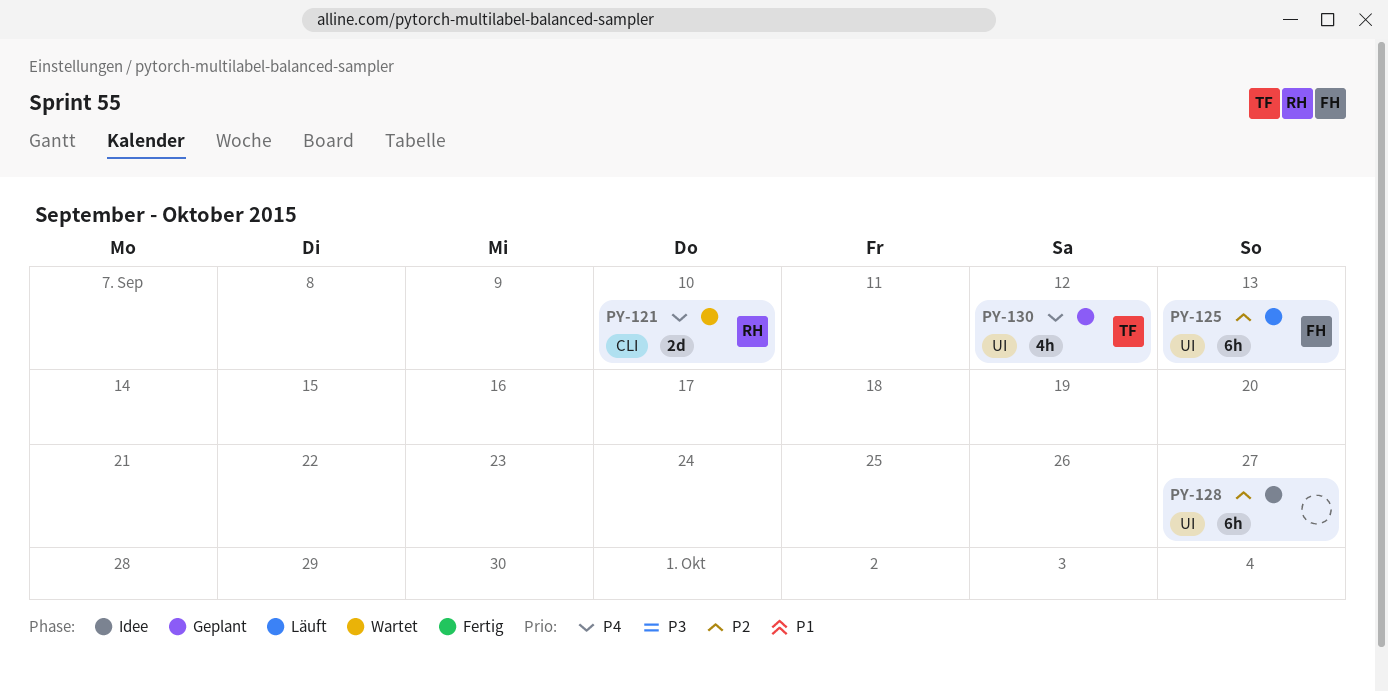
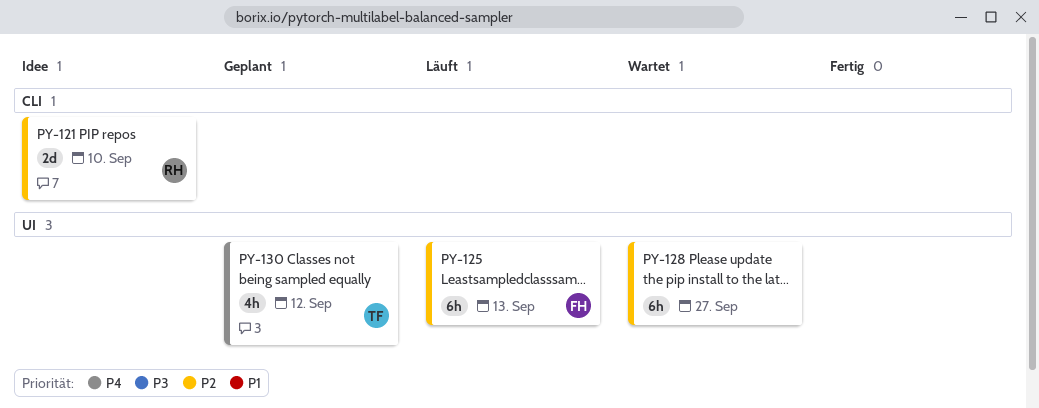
PY-121, status: Wartet -> Idee
PY-121, priority: P4 -> P2
PY-128, status: Idee -> Wartet

